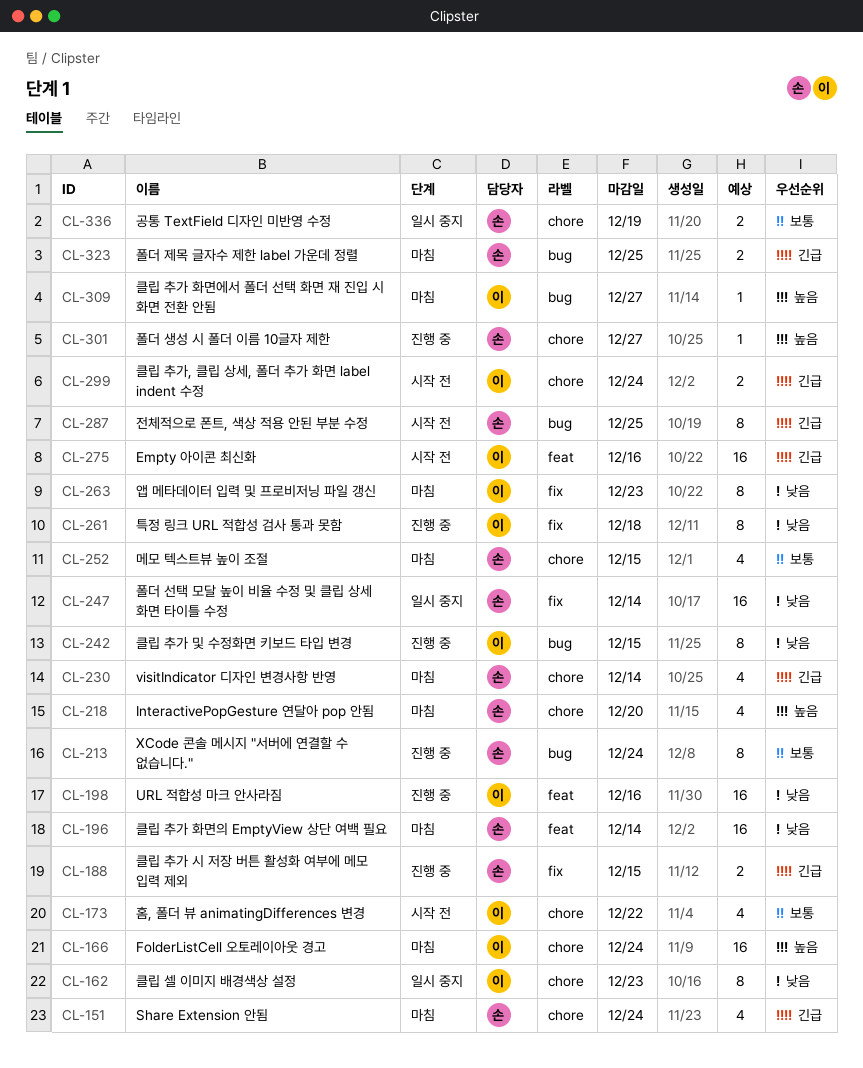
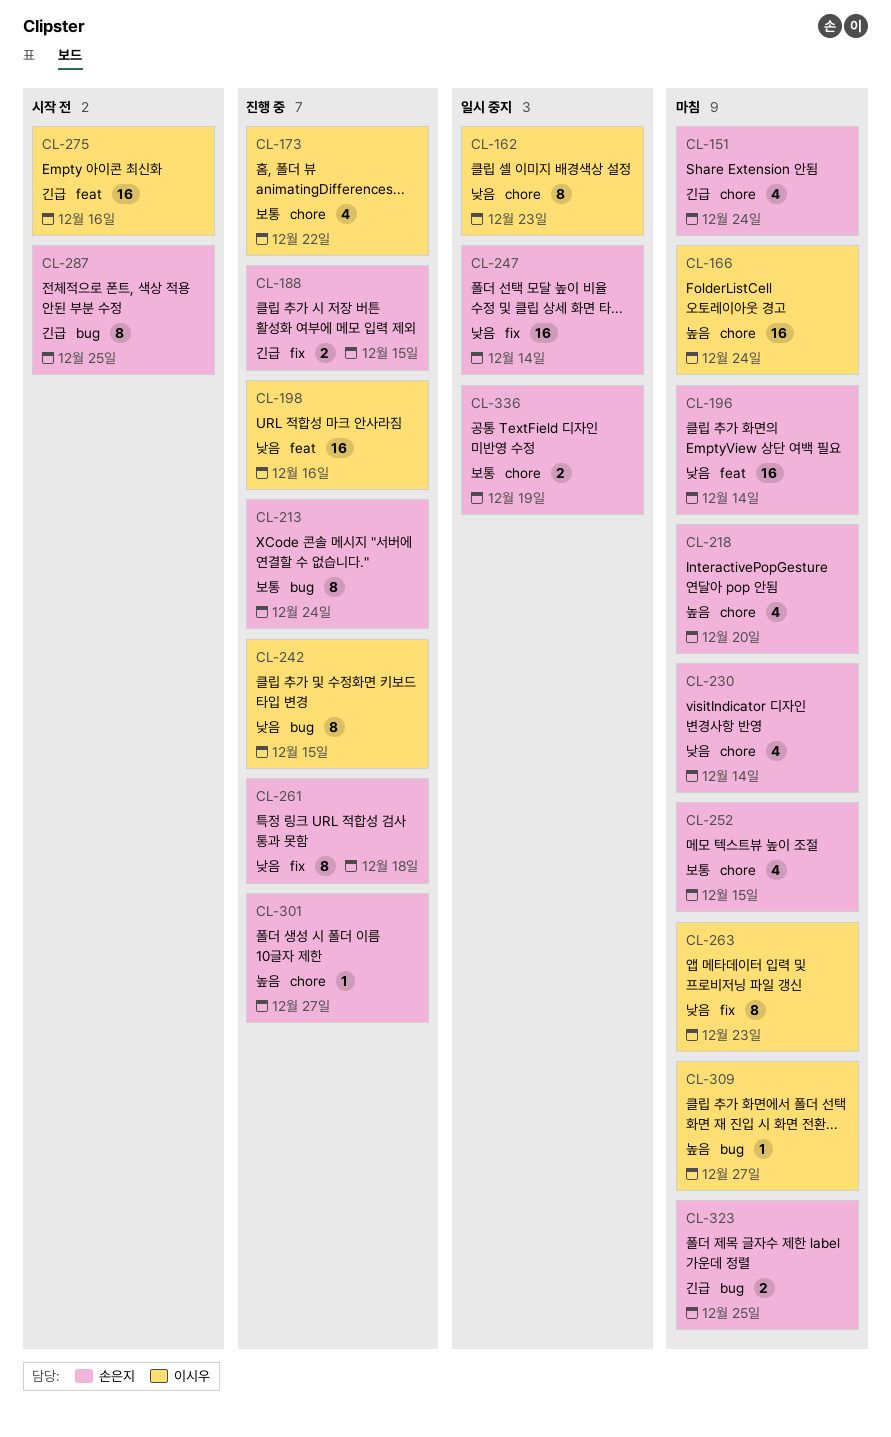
CL-173, status: 시작 전 -> 진행 중
CL-230, priority: 긴급 -> 낮음
CL-261, owner: 이시우 -> 손은지
CL-299: present -> none

